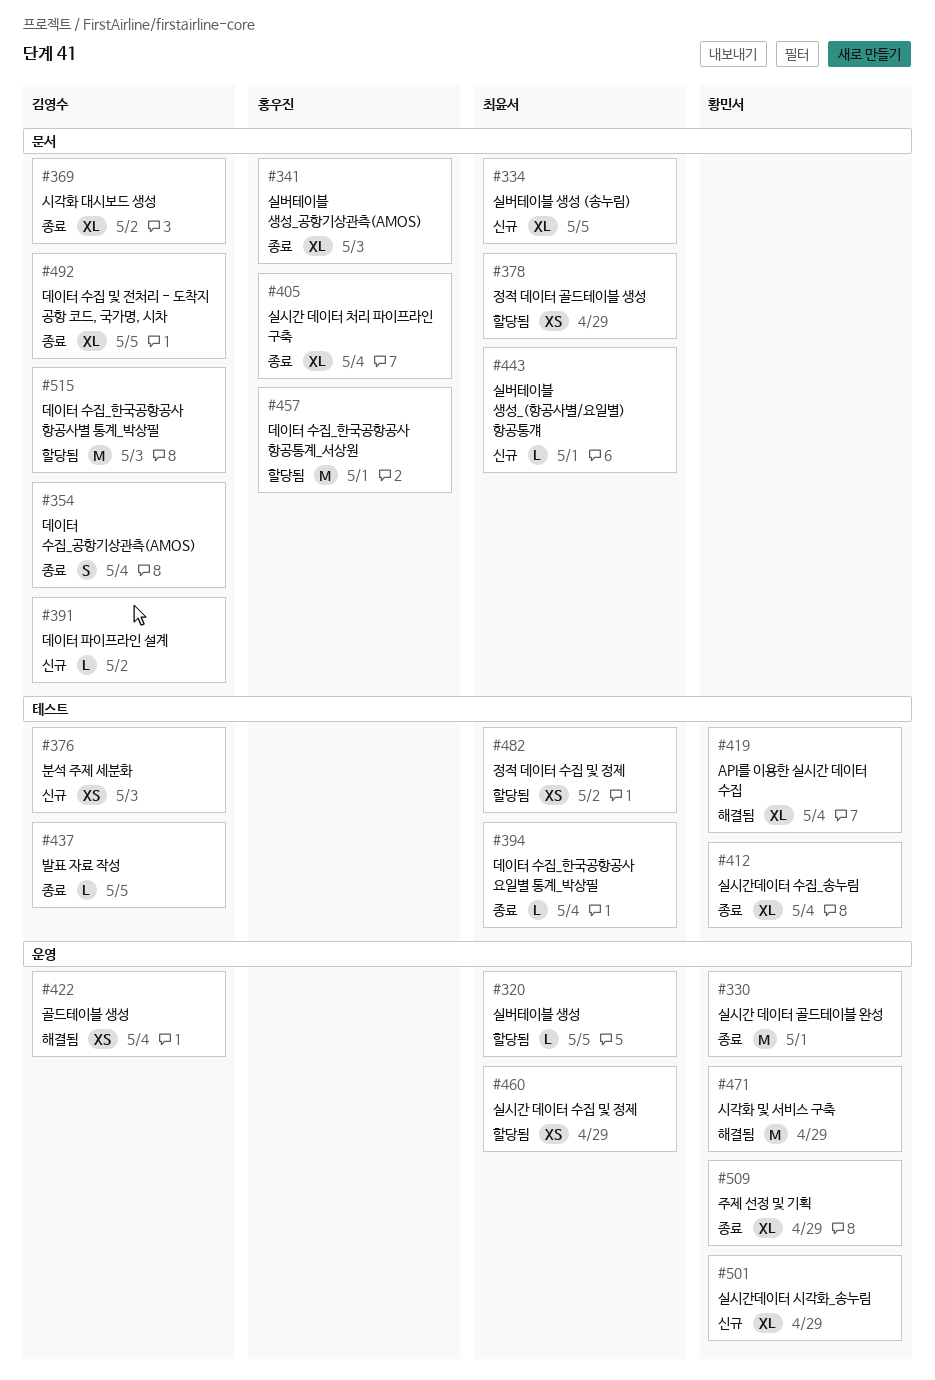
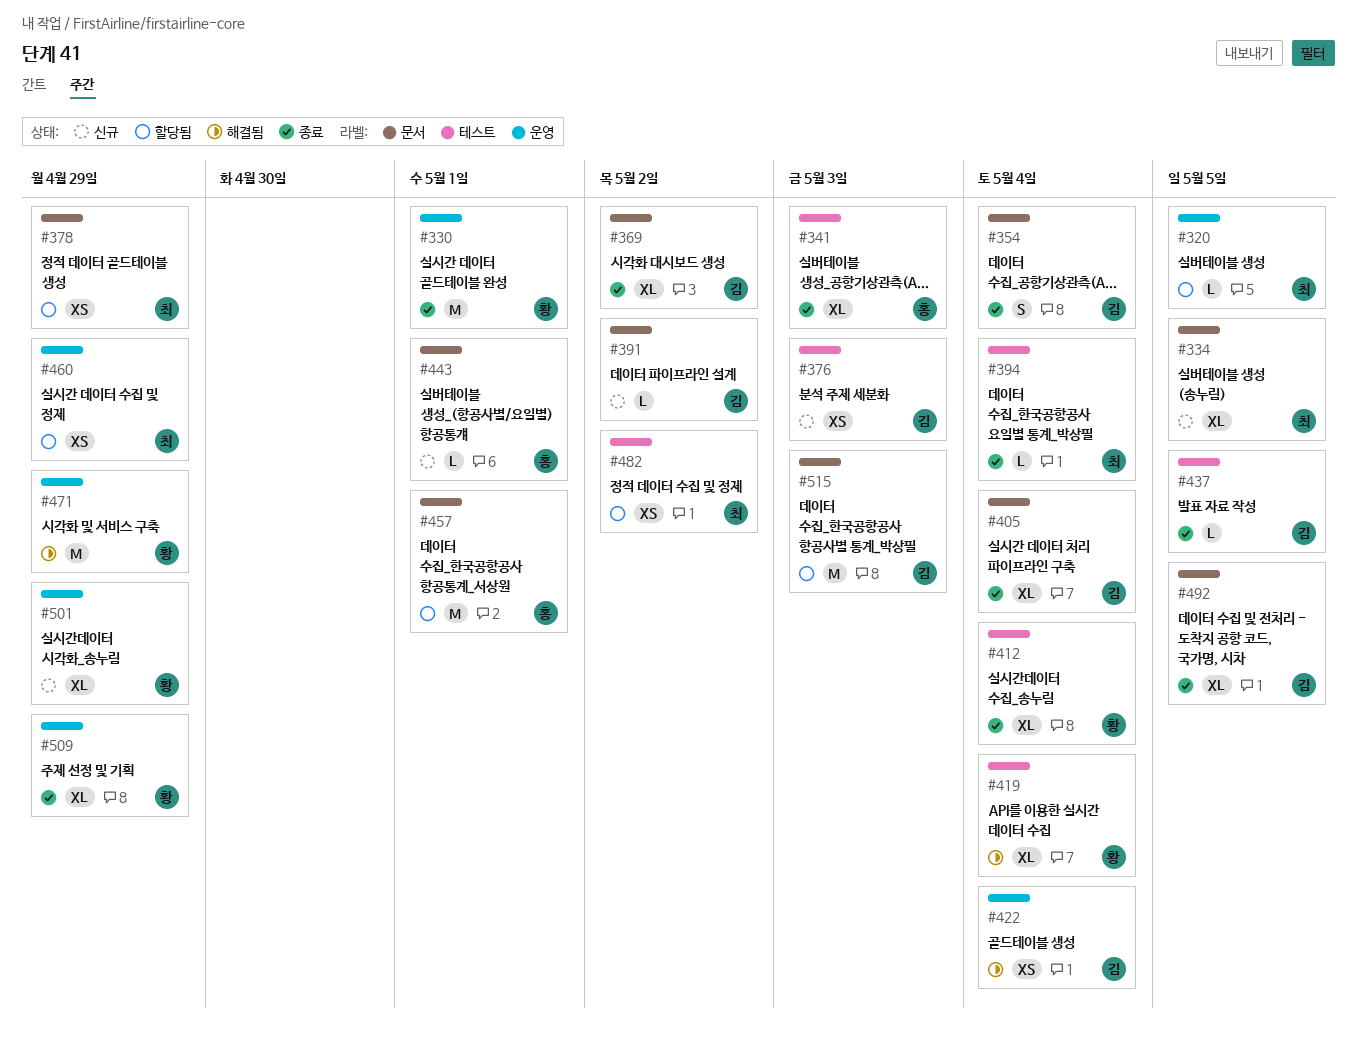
#341, label: 문서 -> 테스트
#405, owner: 홍우진 -> 김영수
#443, owner: 최윤서 -> 홍우진

